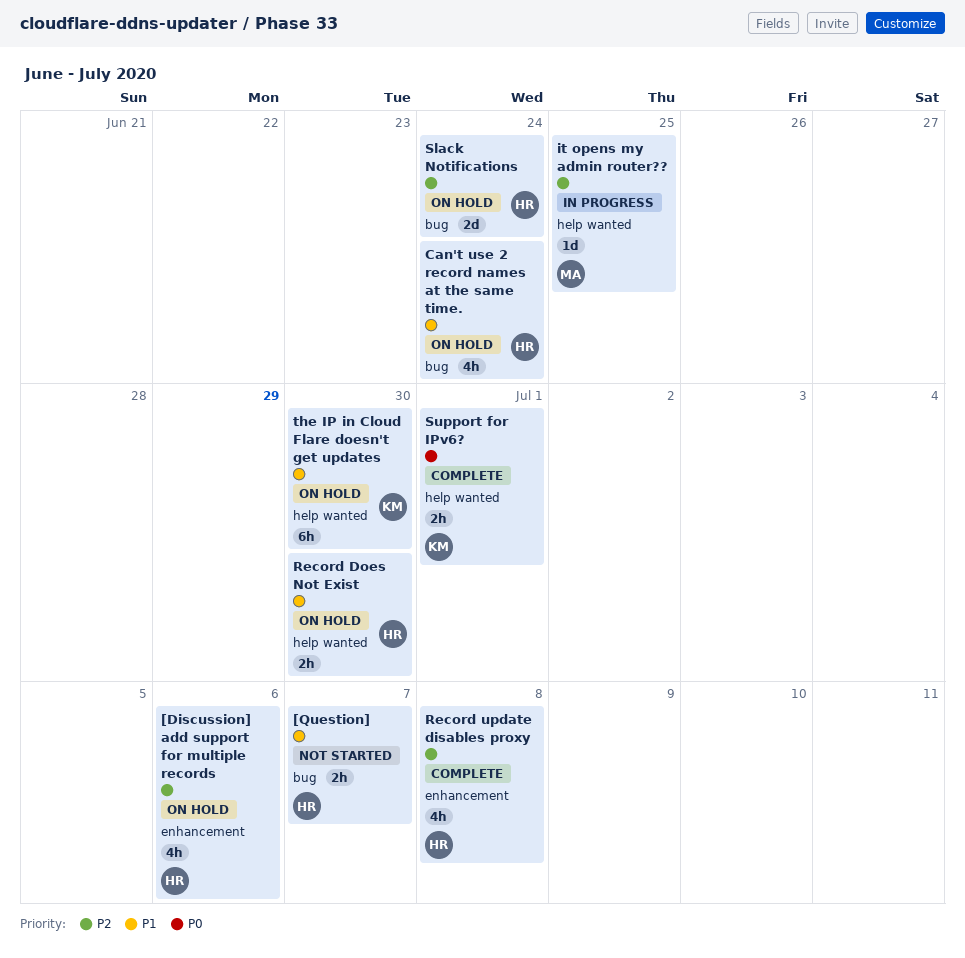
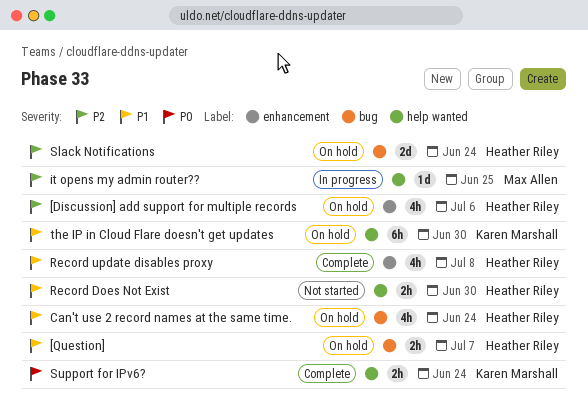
[Question], status: Not started -> On hold
Record Does Not Exist, status: On hold -> Not started
Record update disables proxy, priority: P2 -> P1
Support for IPv6?, due: Jul 1 -> Jun 24

